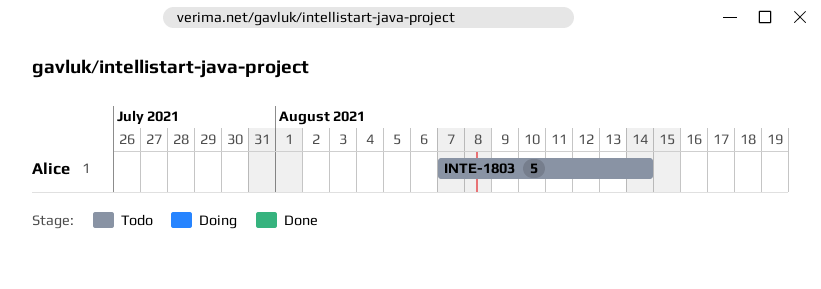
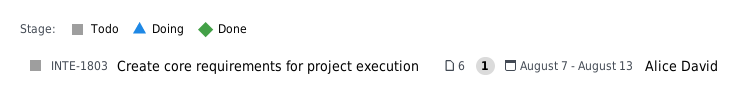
INTE-1803, estimate: 5 -> 1
INTE-1803, due: Aug 14 -> Aug 13

